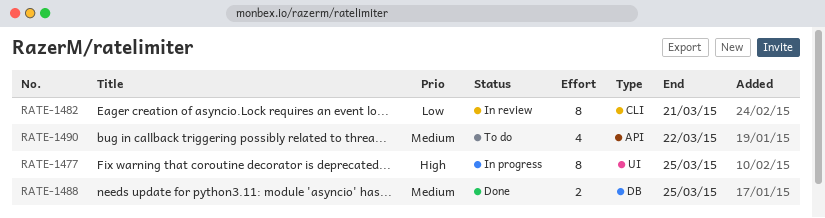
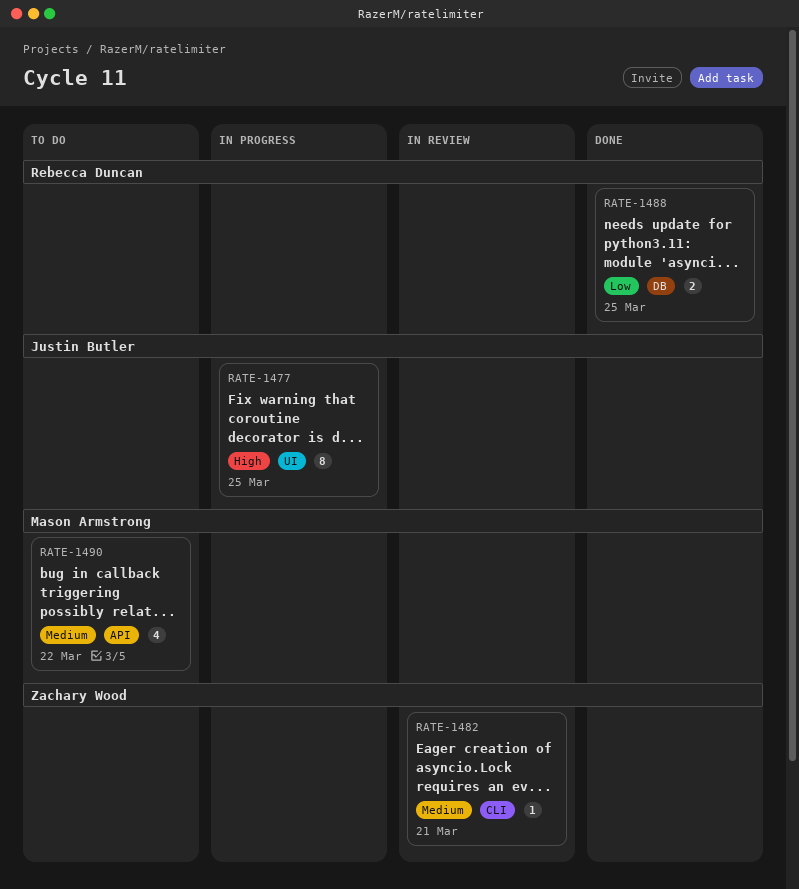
RATE-1482, priority: Low -> Medium
RATE-1482, estimate: 8 -> 1
RATE-1488, priority: Medium -> Low

